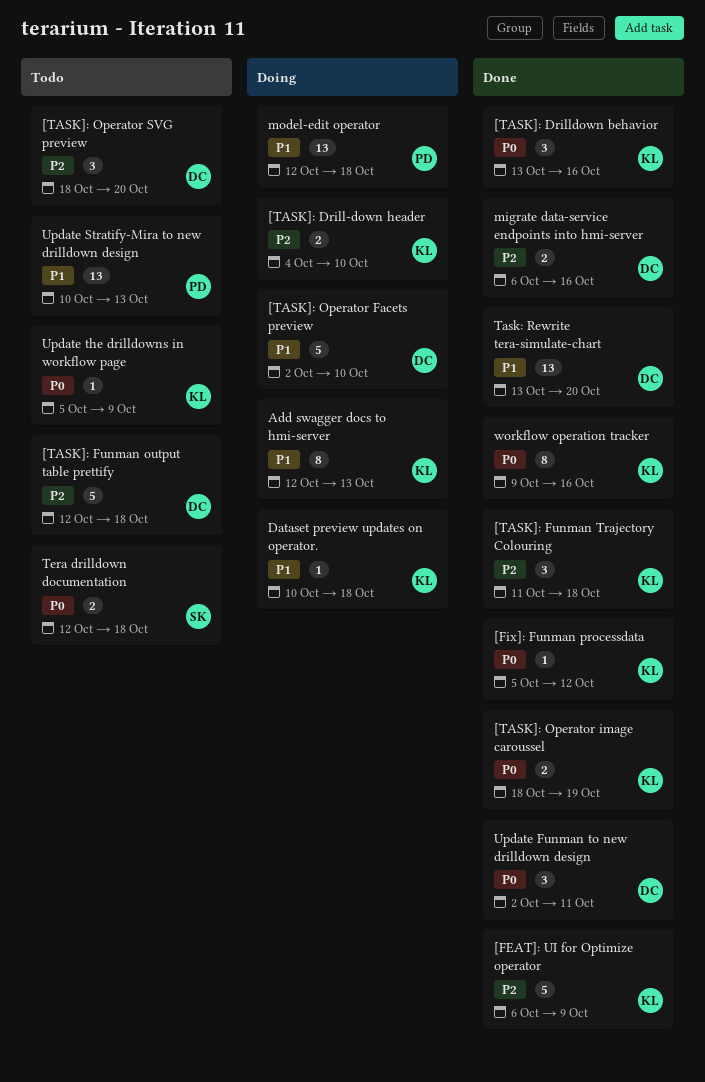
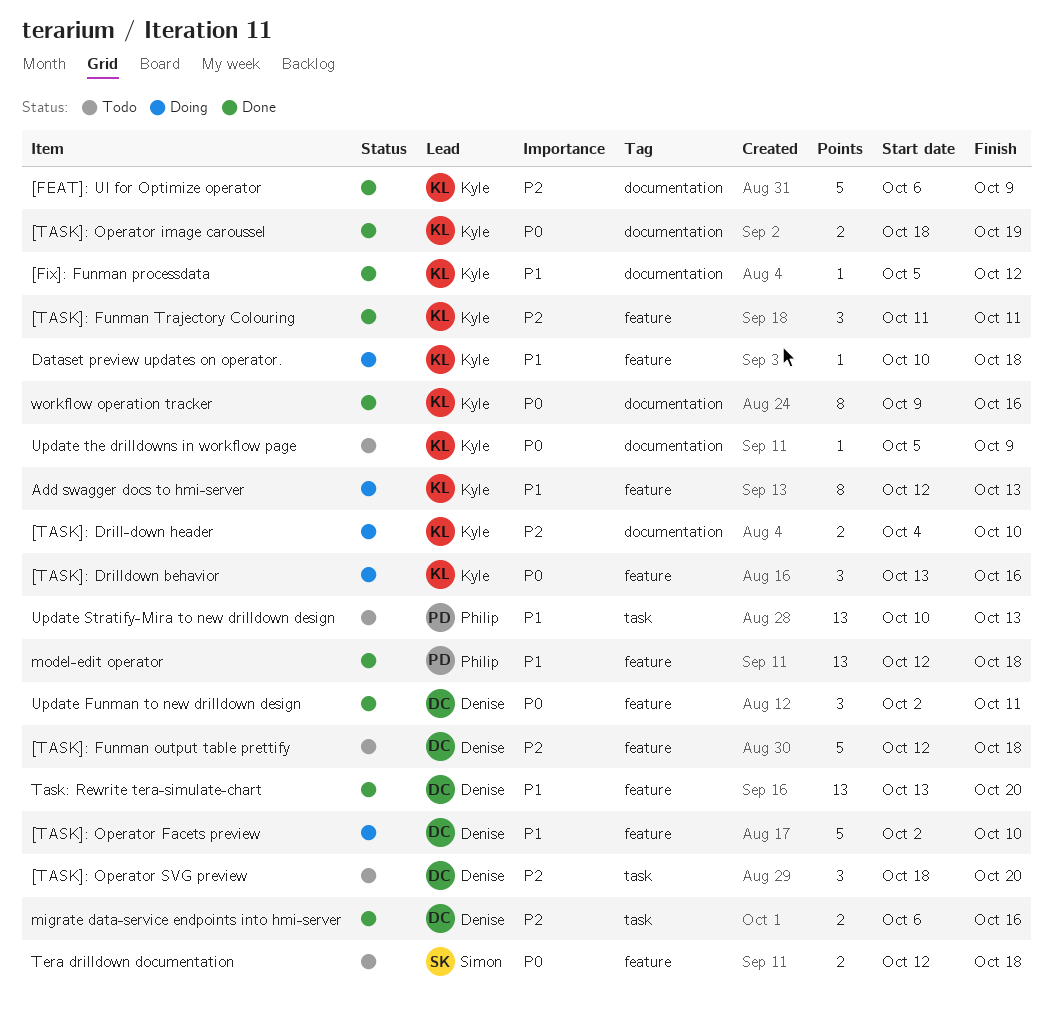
[Fix]: Funman processdata, priority: P0 -> P1
[TASK]: Drilldown behavior, status: Done -> Doing
[TASK]: Funman Trajectory Colouring, due: Oct 18 -> Oct 11
model-edit operator, status: Doing -> Done

